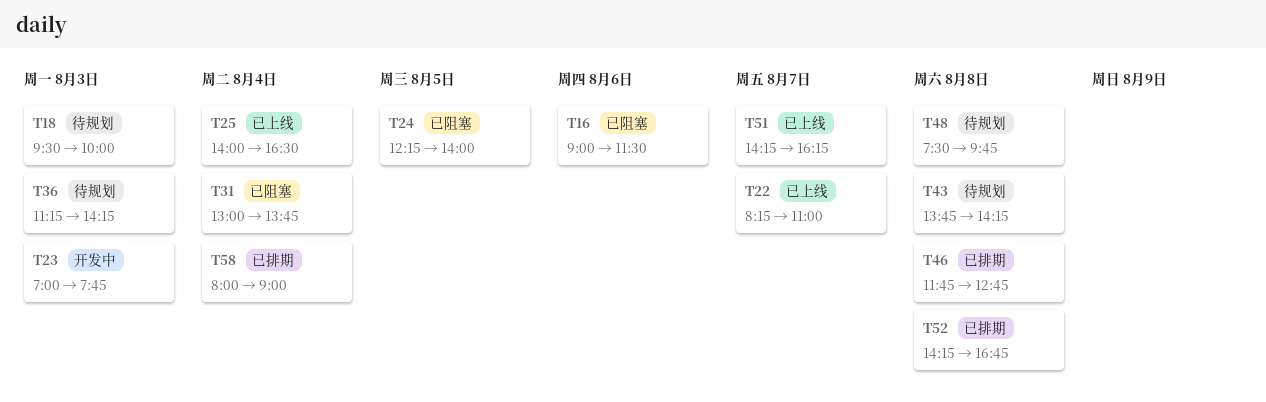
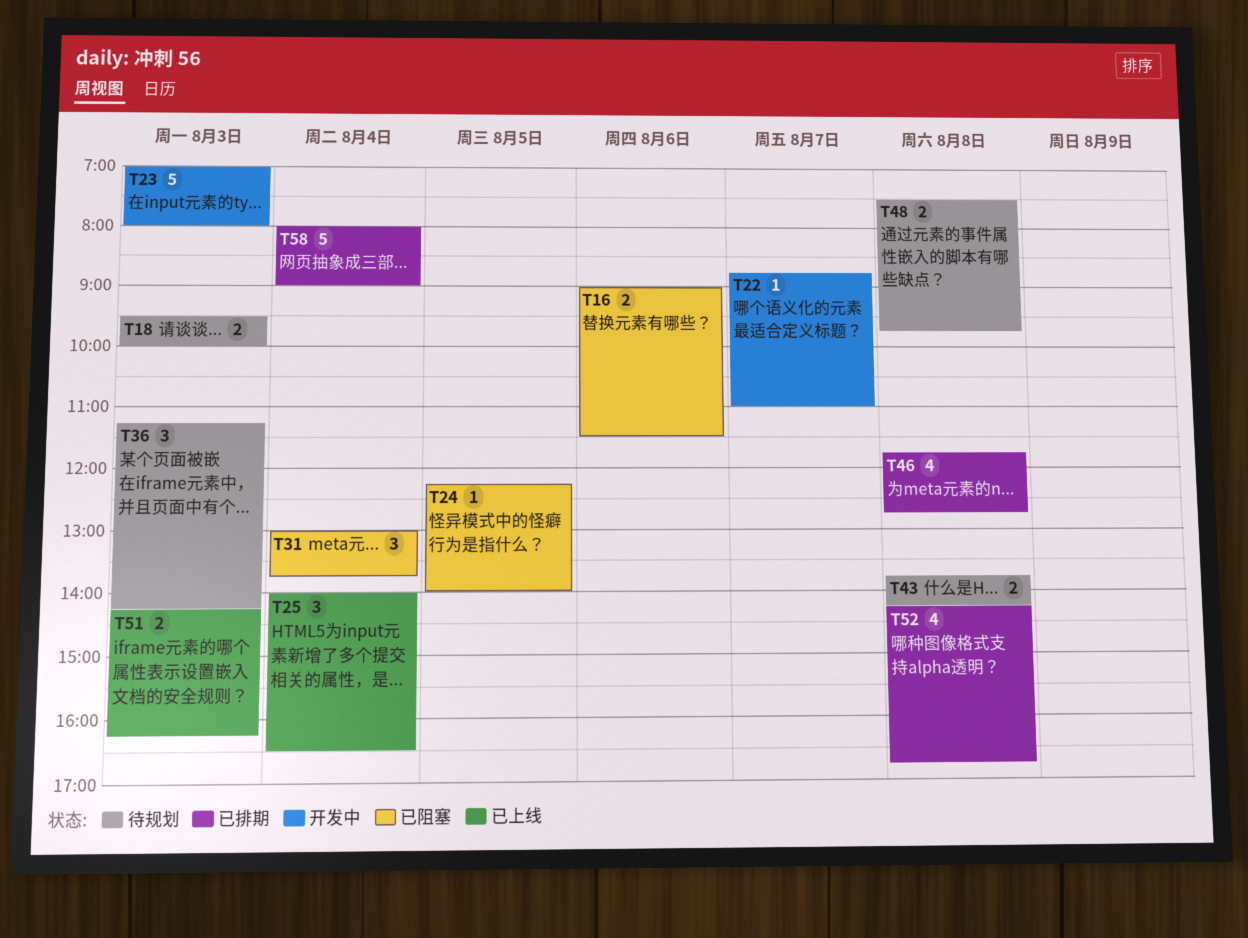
T22, status: 已上线 -> 开发中
T22, begins: 08:15 -> 08:45
T23, ends: 07:45 -> 08:00
T51, day: Aug 7 -> Aug 3

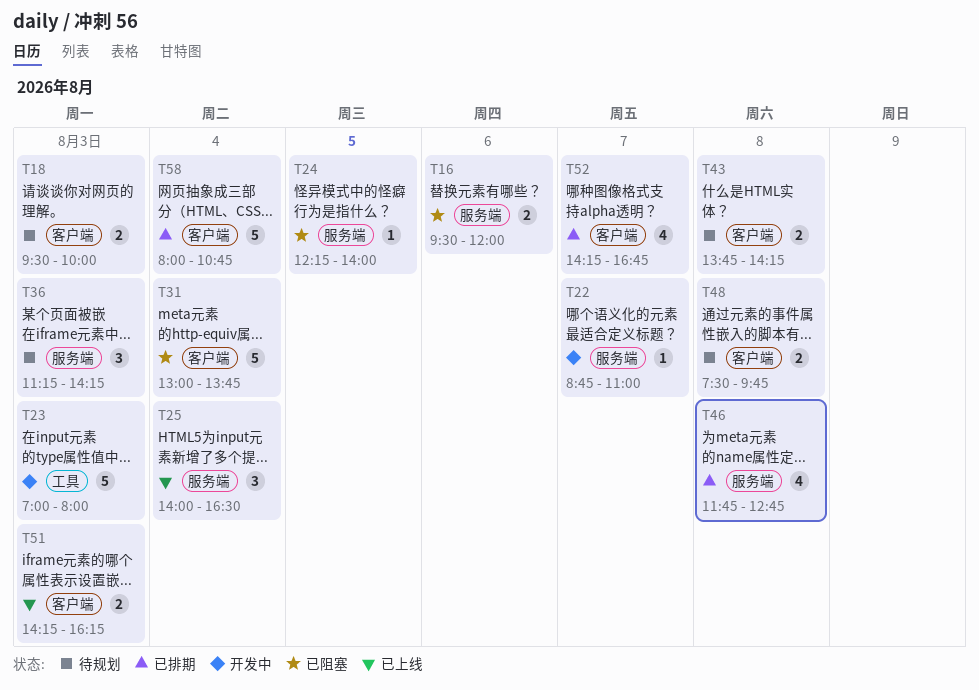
T16, begins: 09:00 -> 09:30
T16, ends: 11:30 -> 12:00
T31, estimate: 3 -> 5
T52, day: Aug 8 -> Aug 7
T58, ends: 09:00 -> 10:45

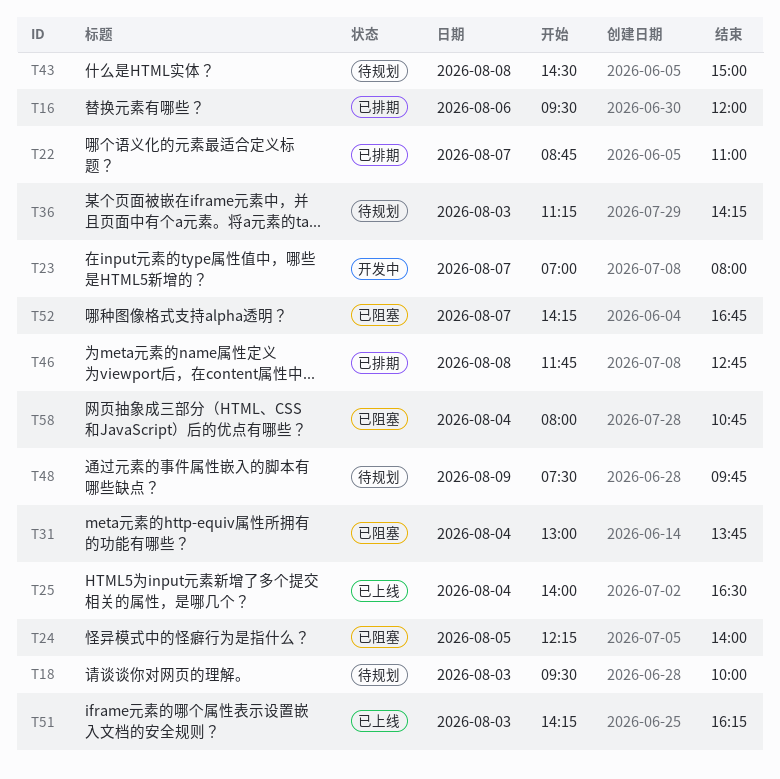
T16, status: 已阻塞 -> 已排期
T22, status: 开发中 -> 已排期
T23, day: Aug 3 -> Aug 7
T43, begins: 13:45 -> 14:30
T43, ends: 14:15 -> 15:00
T48, day: Aug 8 -> Aug 9
T52, status: 已排期 -> 已阻塞
T58, status: 已排期 -> 已阻塞

